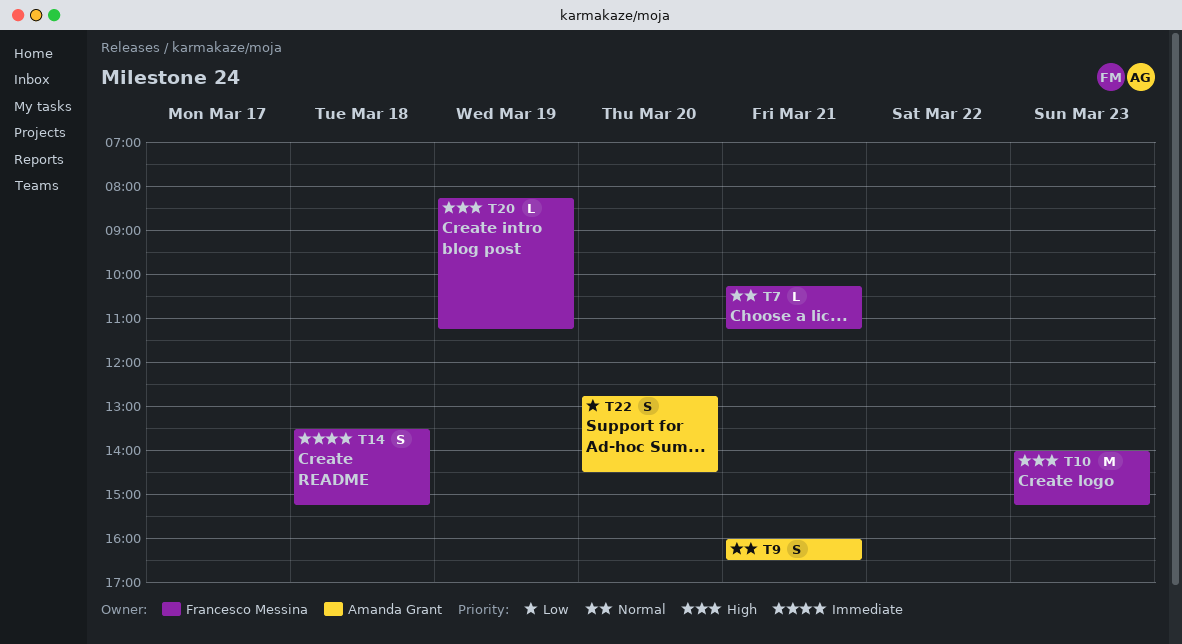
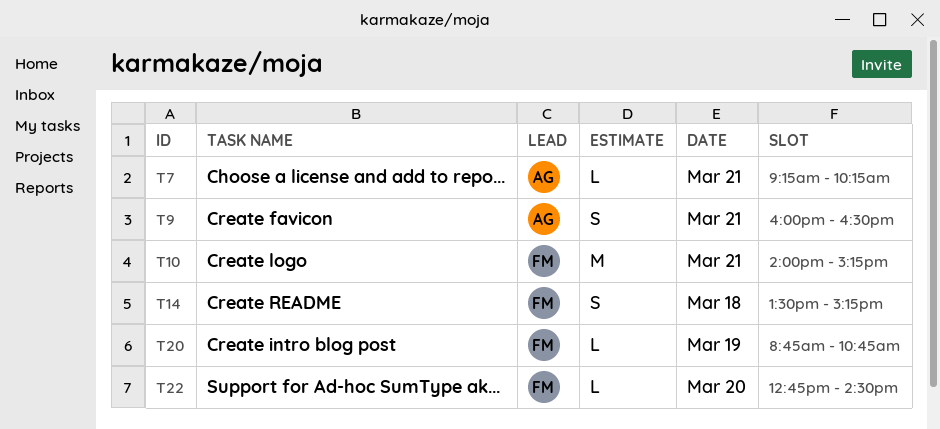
T7, owner: Francesco Messina -> Amanda Grant
T7, begins: 10:15 -> 09:15
T7, ends: 11:15 -> 10:15
T10, day: Mar 23 -> Mar 21
T20, begins: 08:15 -> 08:45
T20, ends: 11:15 -> 10:45
T22, owner: Amanda Grant -> Francesco Messina
T22, estimate: S -> L

